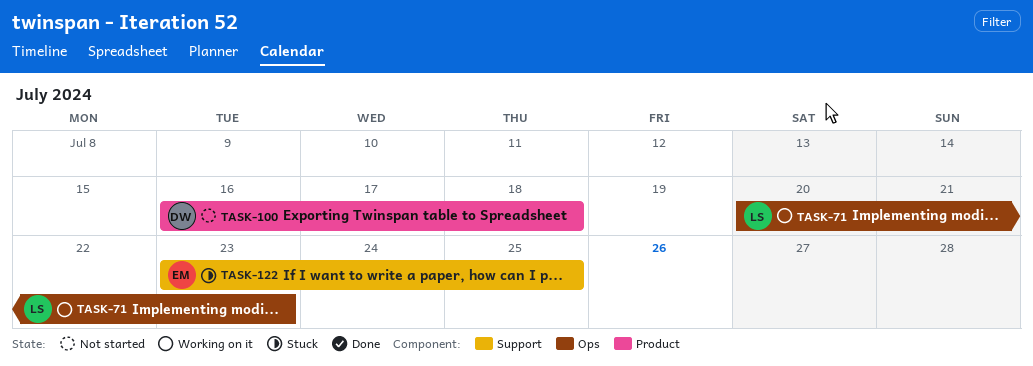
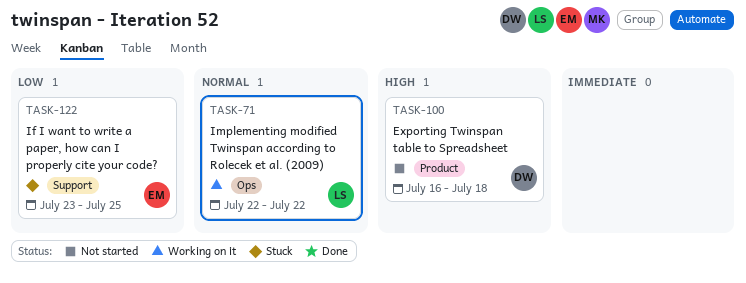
TASK-71, start: Jul 20 -> Jul 22
TASK-71, due: Jul 23 -> Jul 22

